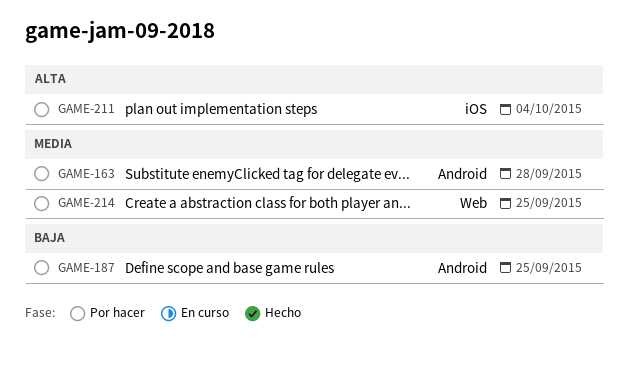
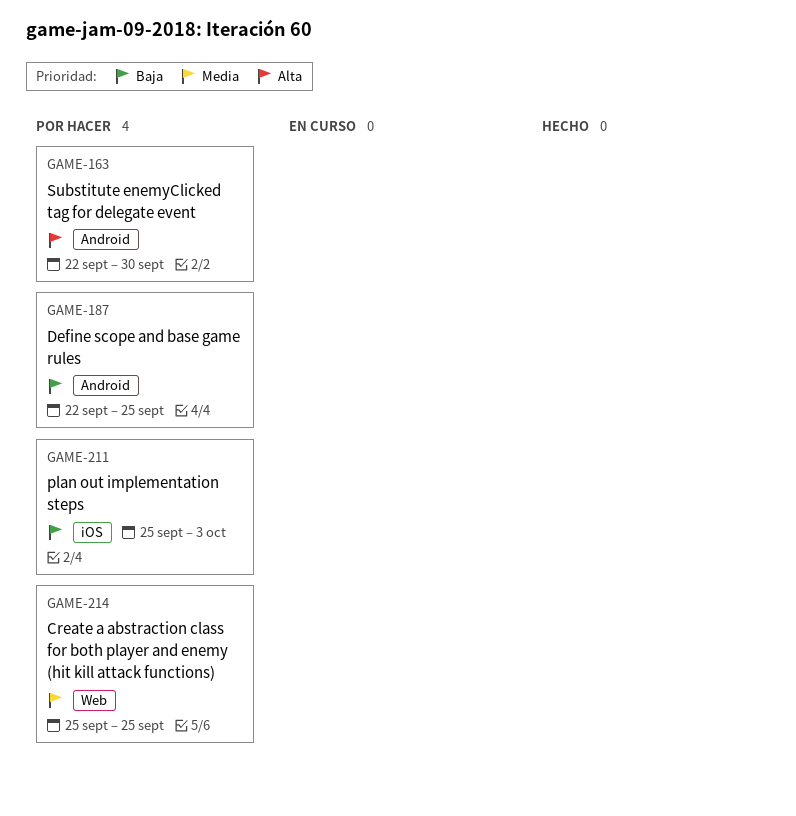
GAME-163, priority: Media -> Alta
GAME-163, due: Sep 28 -> Sep 30
GAME-211, priority: Alta -> Baja
GAME-211, due: Oct 4 -> Oct 3

